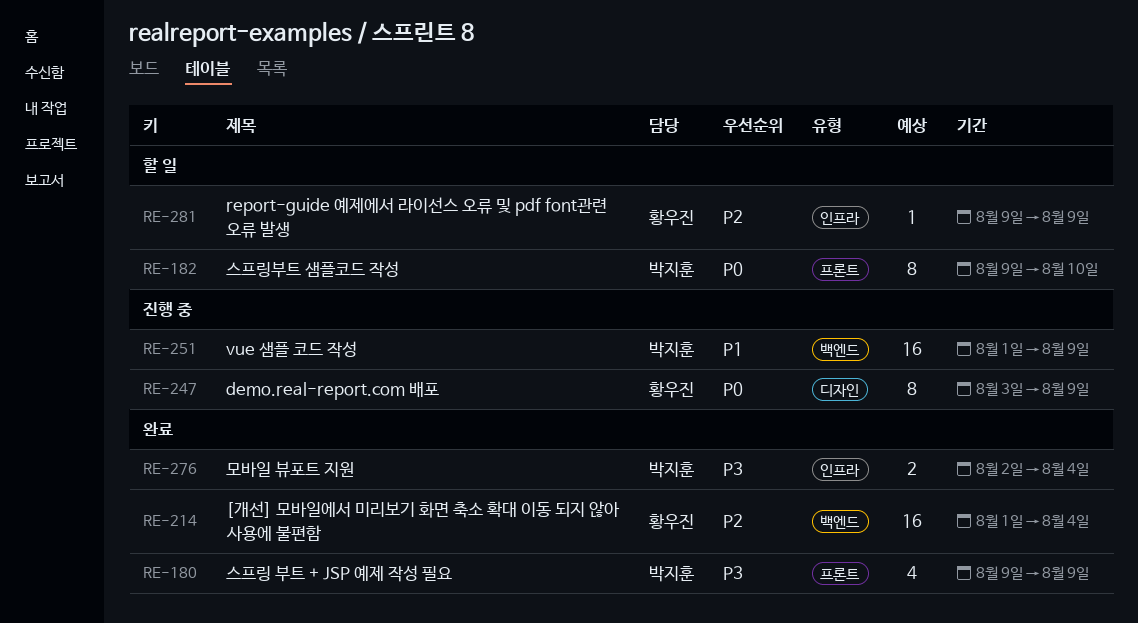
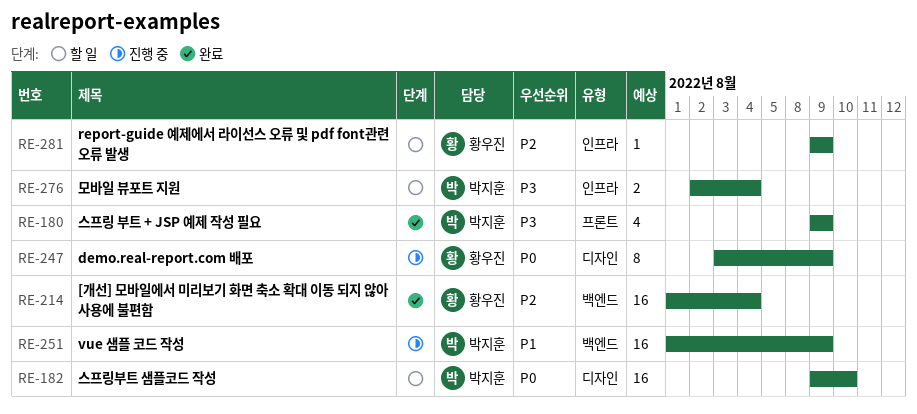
RE-182, label: 프론트 -> 디자인
RE-182, estimate: 8 -> 16
RE-276, status: 완료 -> 할 일

